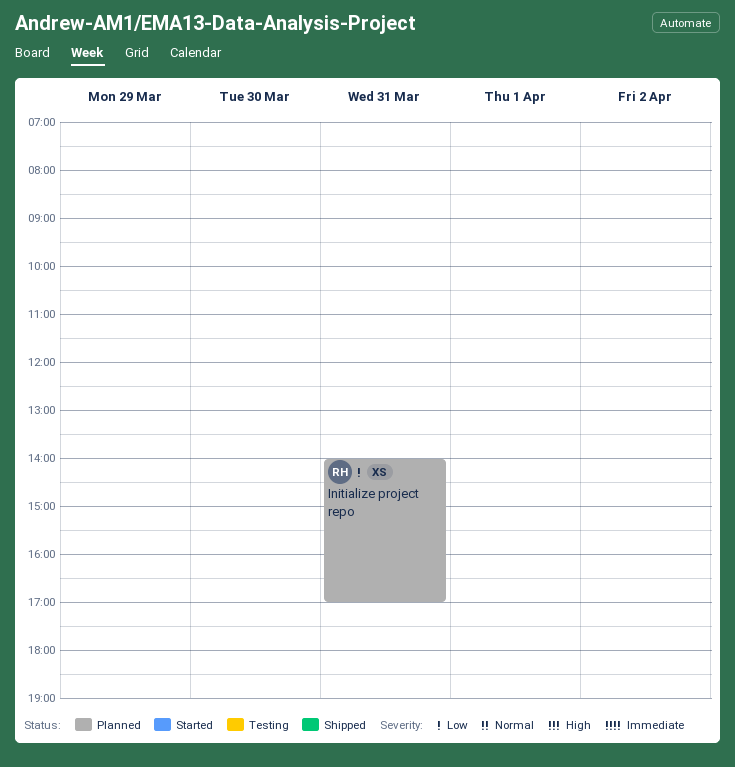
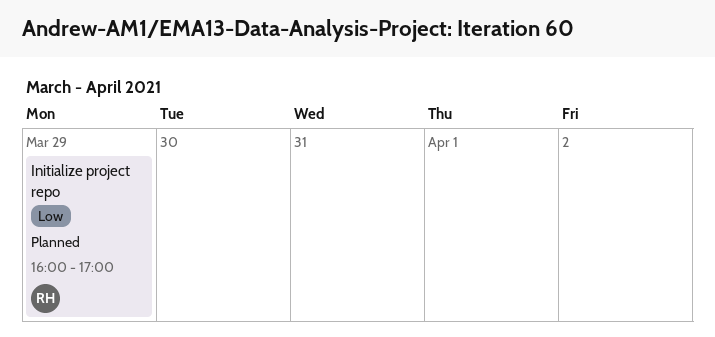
Initialize project repo, day: Mar 31 -> Mar 29
Initialize project repo, begins: 14:00 -> 16:00

